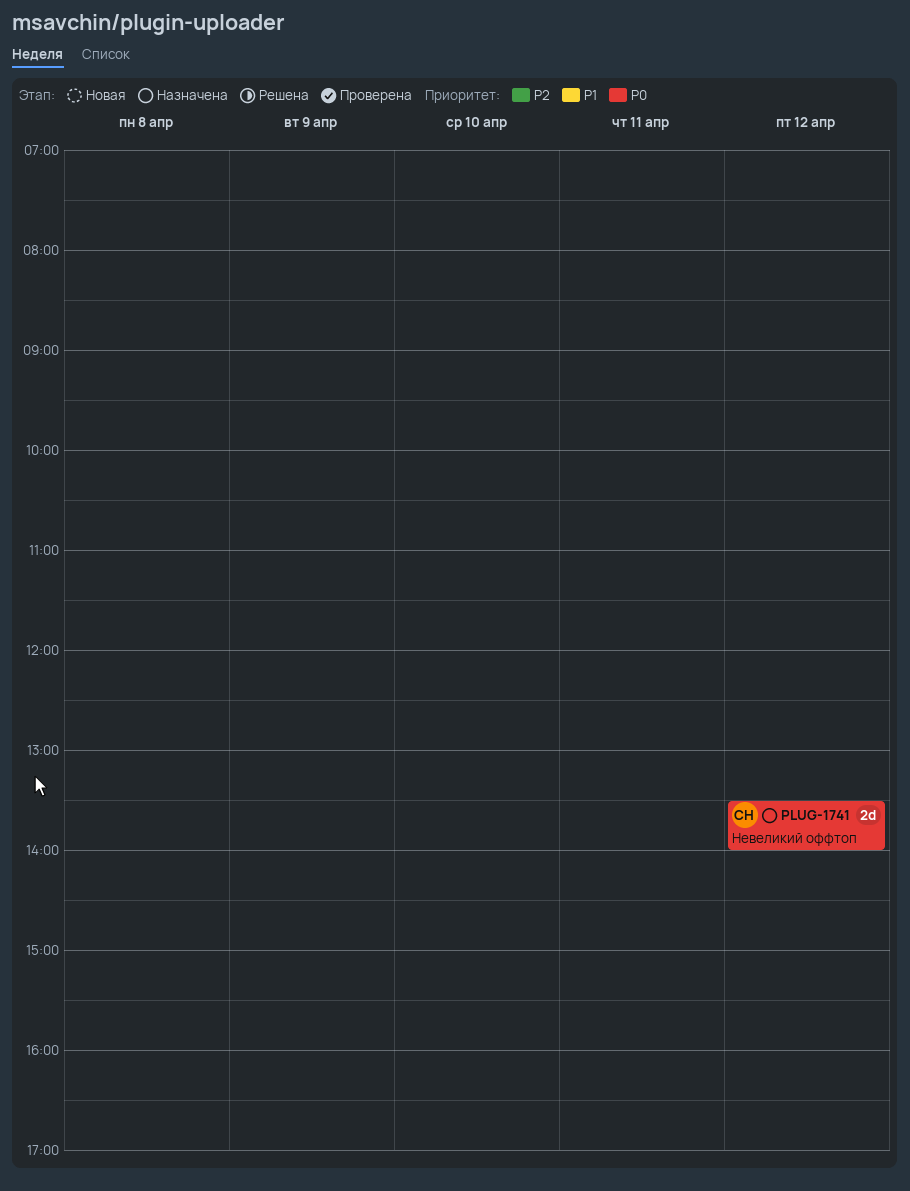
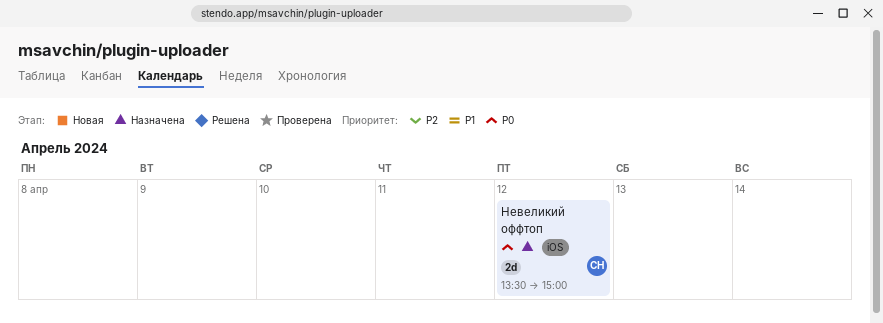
Невеликий оффтоп, ends: 14:00 -> 15:00

